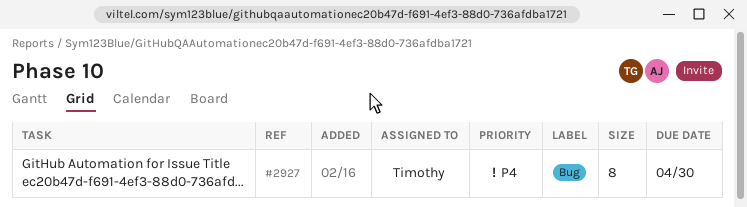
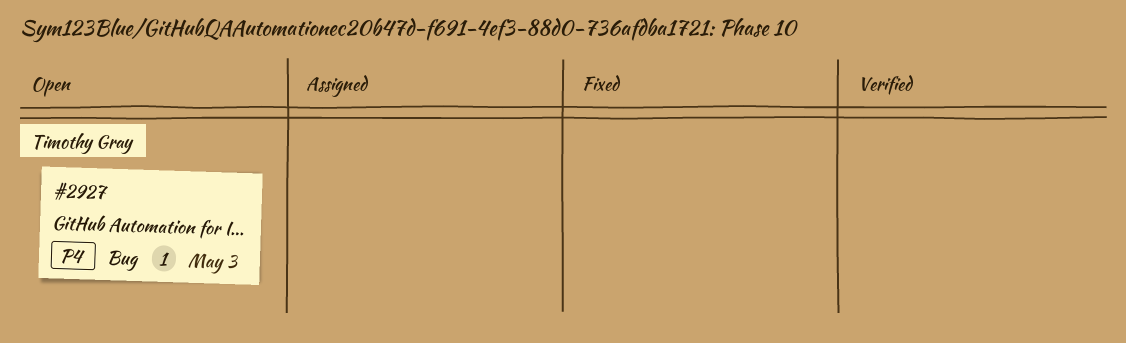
#2927, estimate: 8 -> 1
#2927, due: Apr 30 -> May 3

